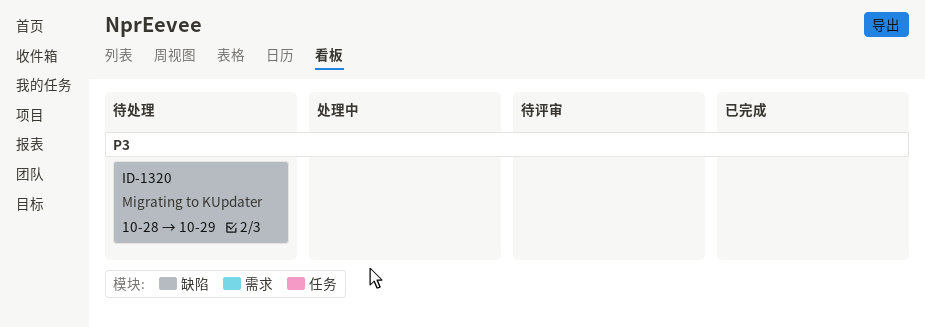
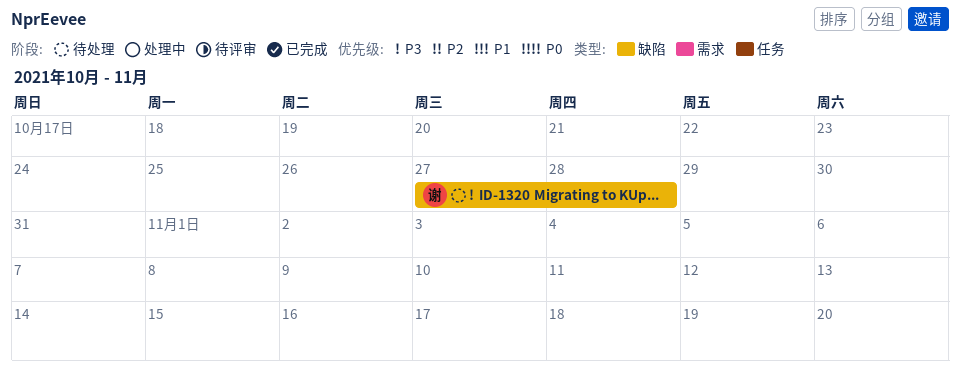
ID-1320, start: Oct 28 -> Oct 27
ID-1320, due: Oct 29 -> Oct 28

